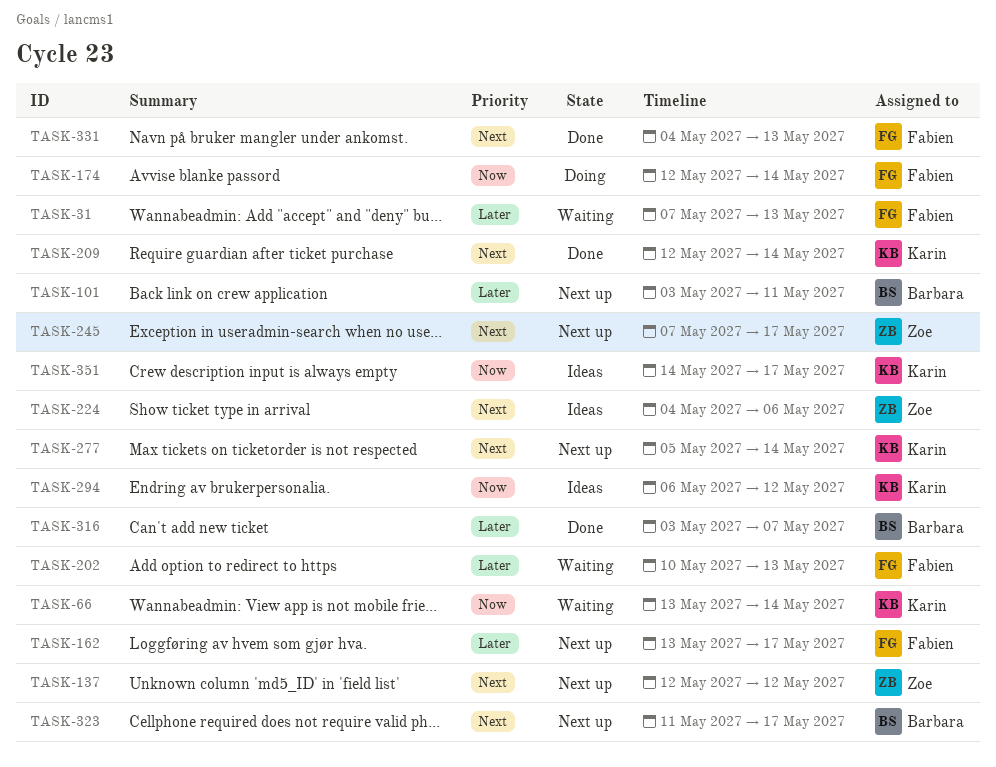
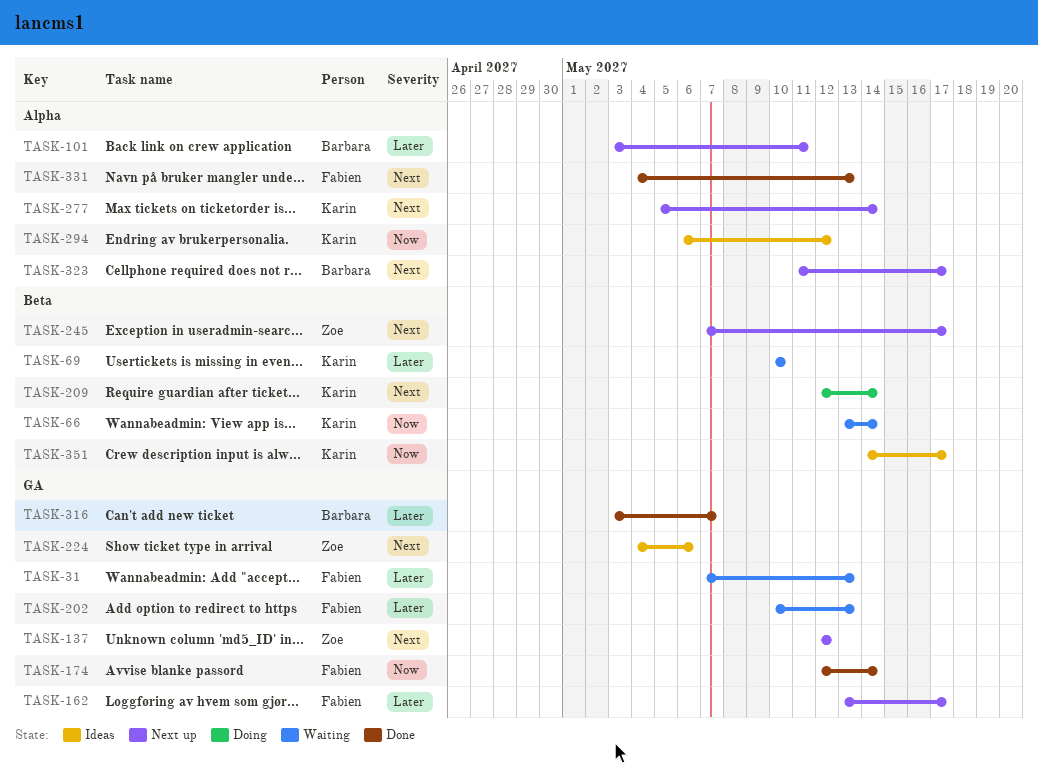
TASK-69: none -> present
TASK-174, status: Doing -> Done
TASK-209, status: Done -> Doing

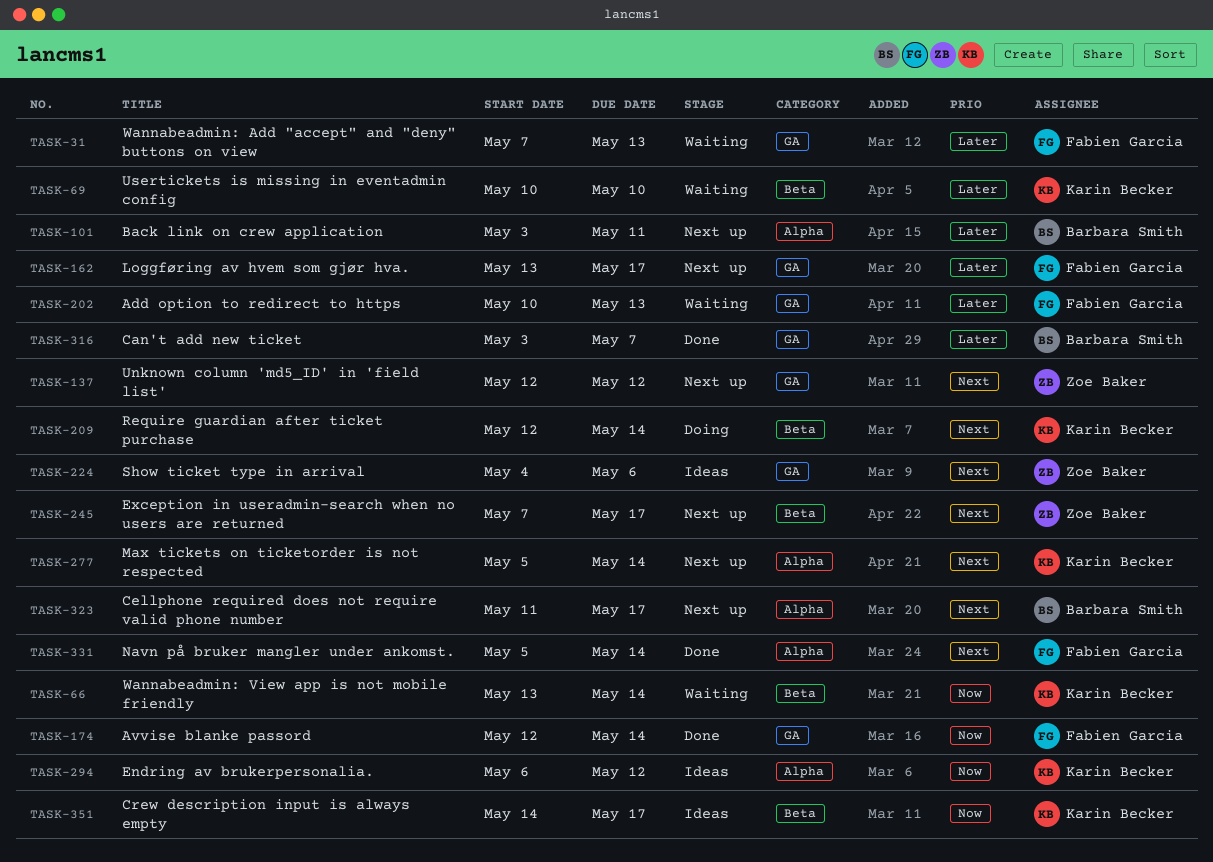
TASK-331, start: May 4 -> May 5
TASK-331, due: May 13 -> May 14

